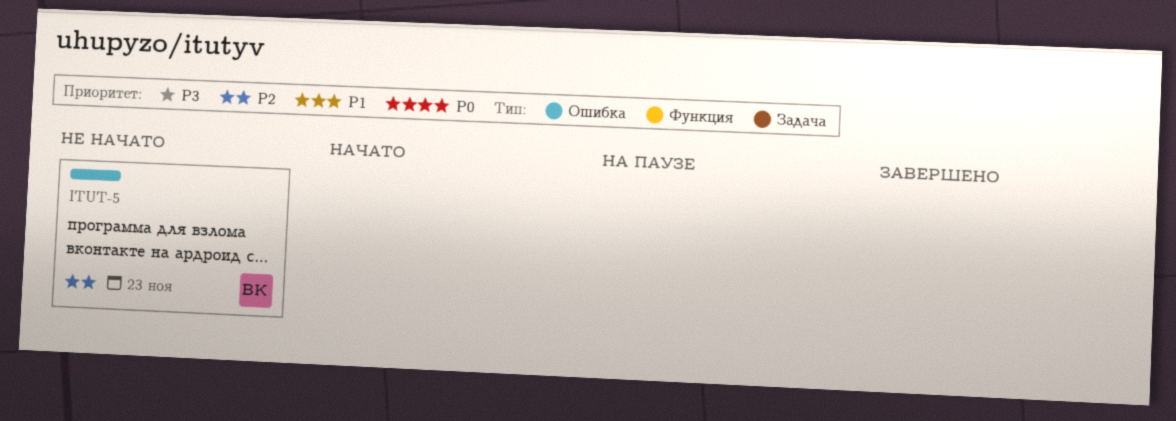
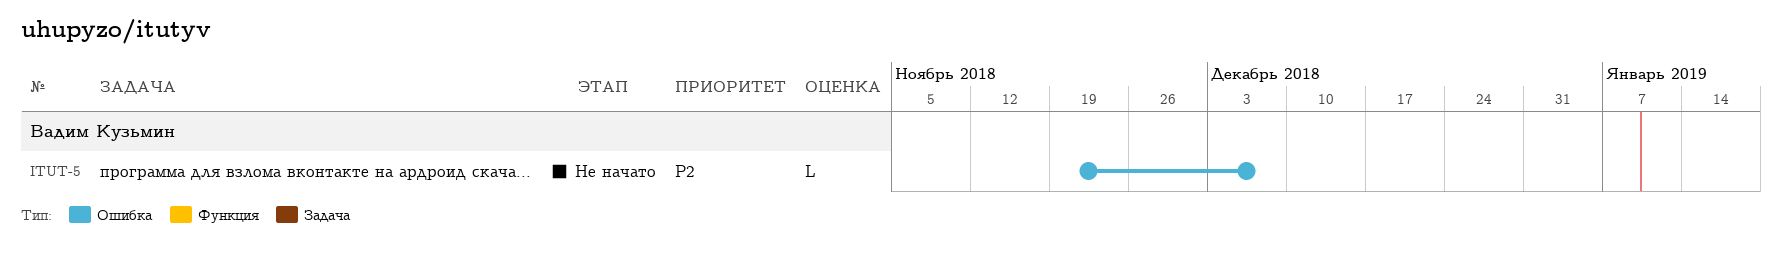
ITUT-5, due: Nov 23 -> Dec 7

